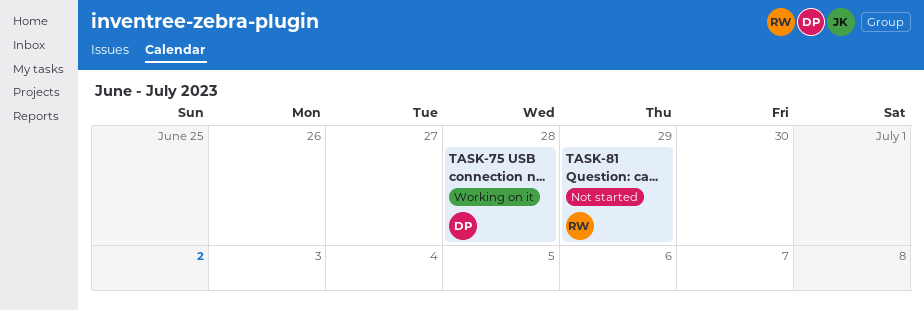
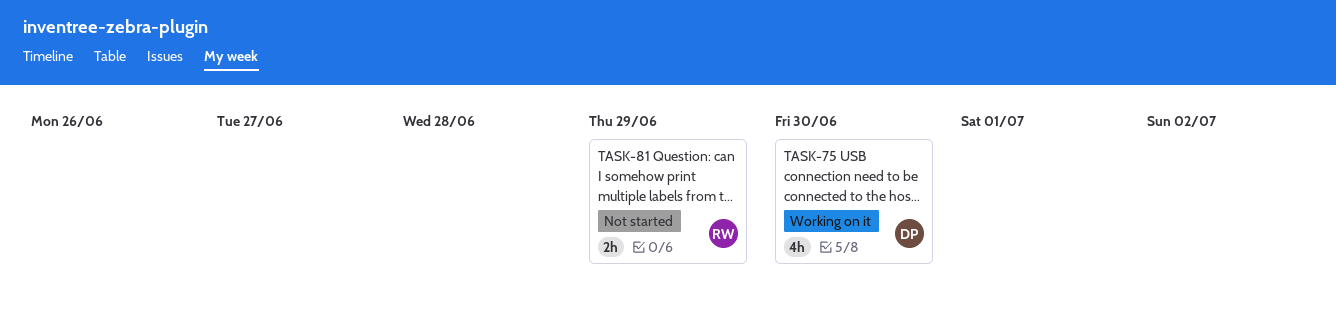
TASK-75, due: Jun 28 -> Jun 30

